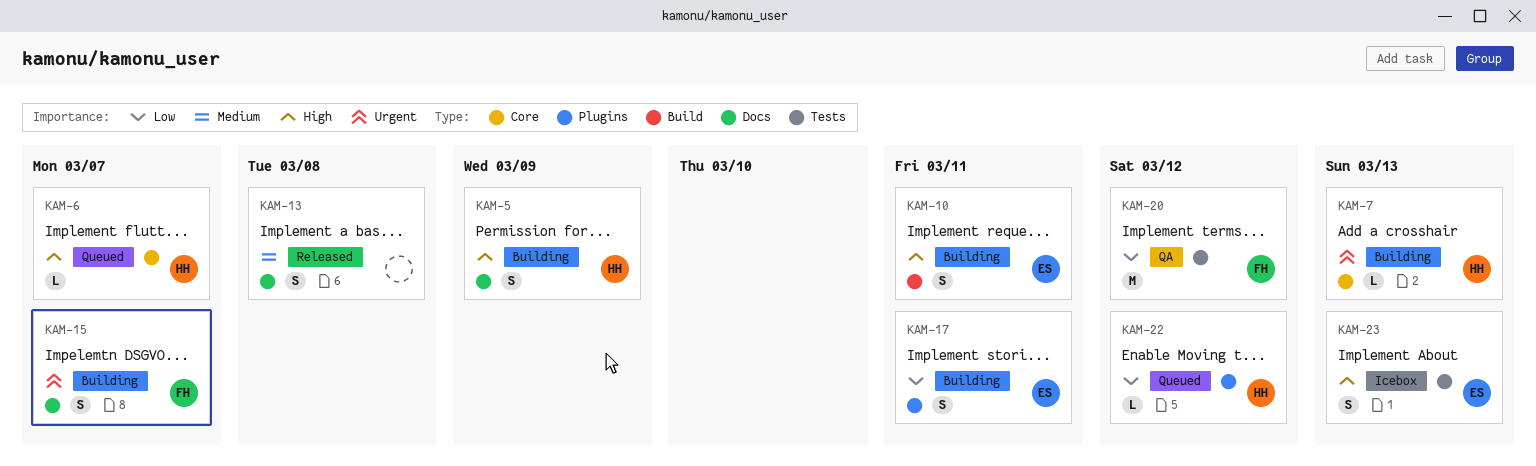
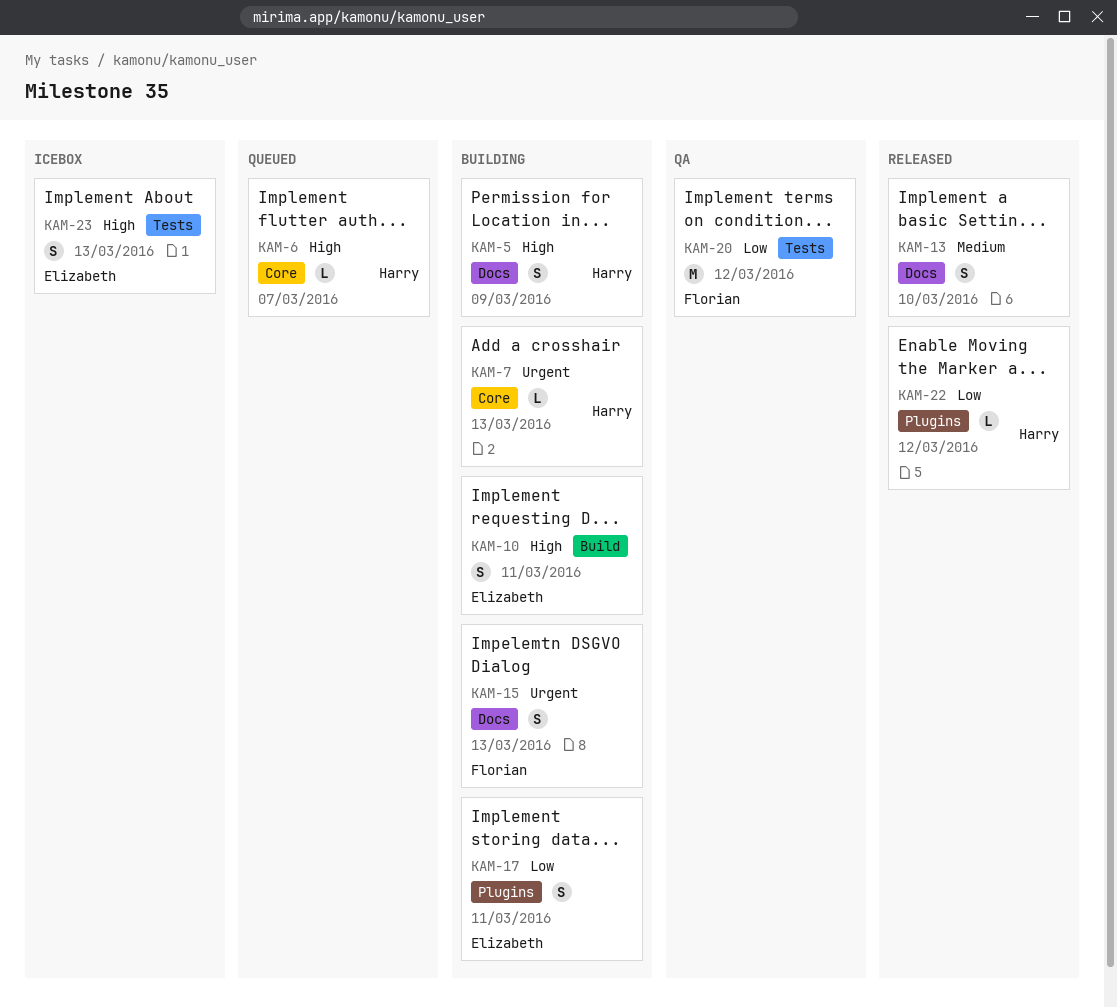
KAM-13, due: Mar 8 -> Mar 10
KAM-15, due: Mar 7 -> Mar 13
KAM-22, status: Queued -> Released

